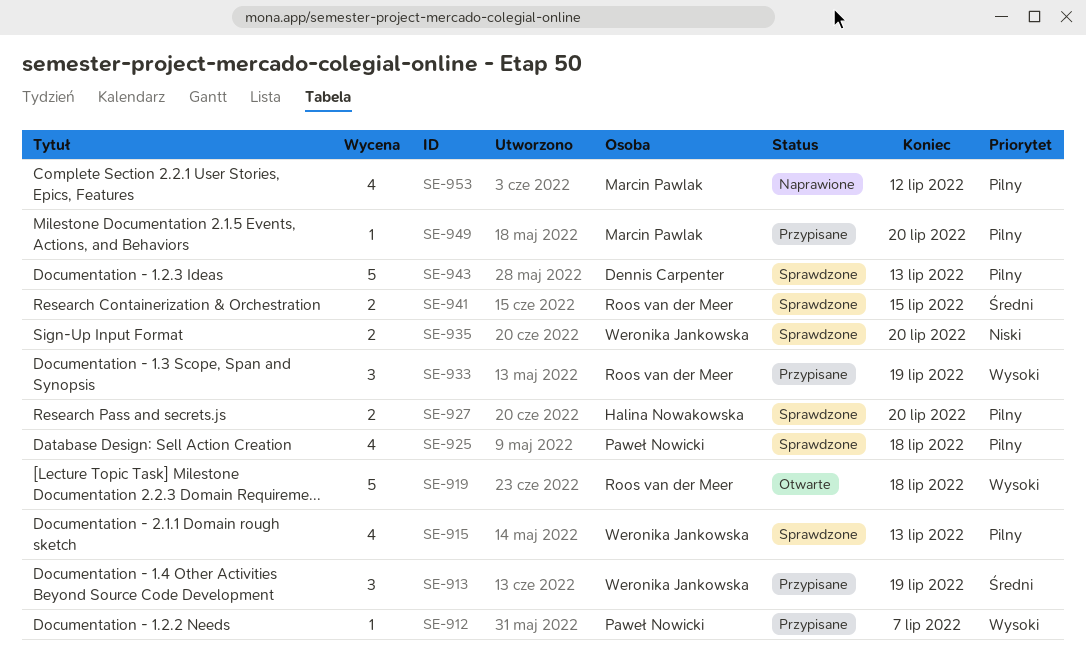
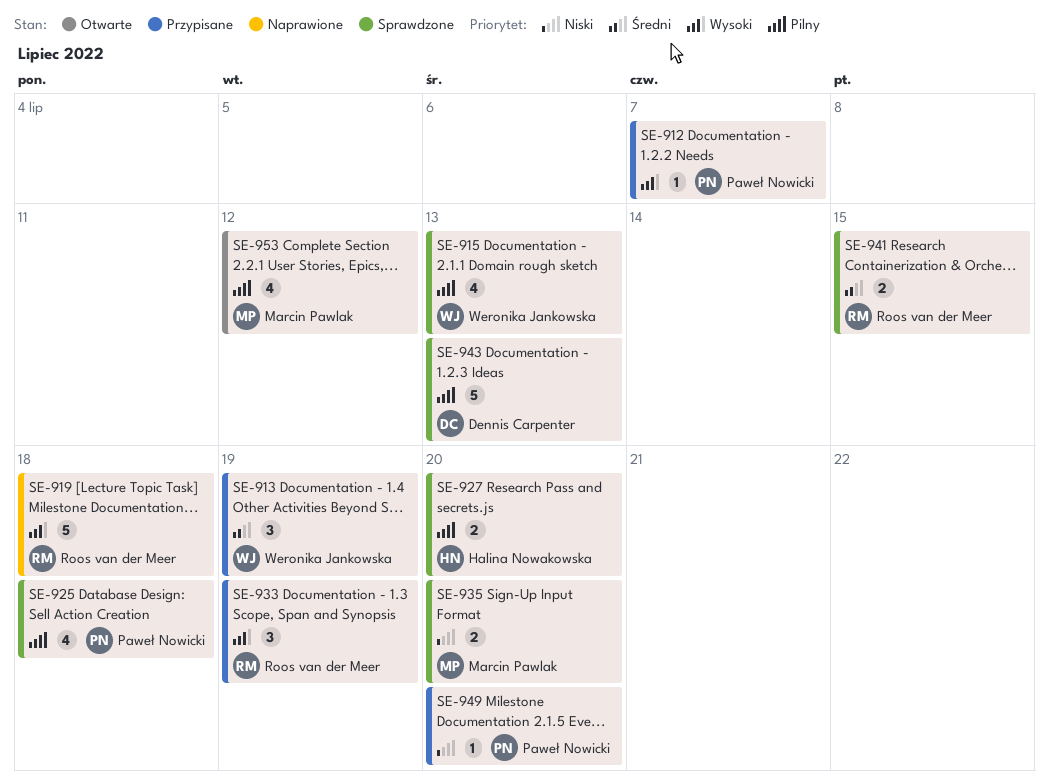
SE-919, status: Otwarte -> Naprawione
SE-935, owner: Weronika Jankowska -> Marcin Pawlak
SE-949, owner: Marcin Pawlak -> Paweł Nowicki
SE-949, priority: Pilny -> Niski
SE-953, status: Naprawione -> Otwarte

